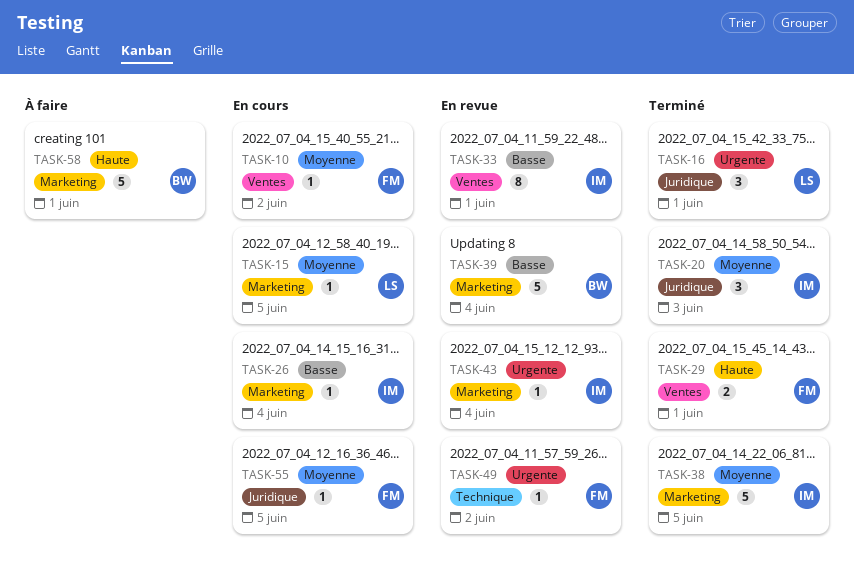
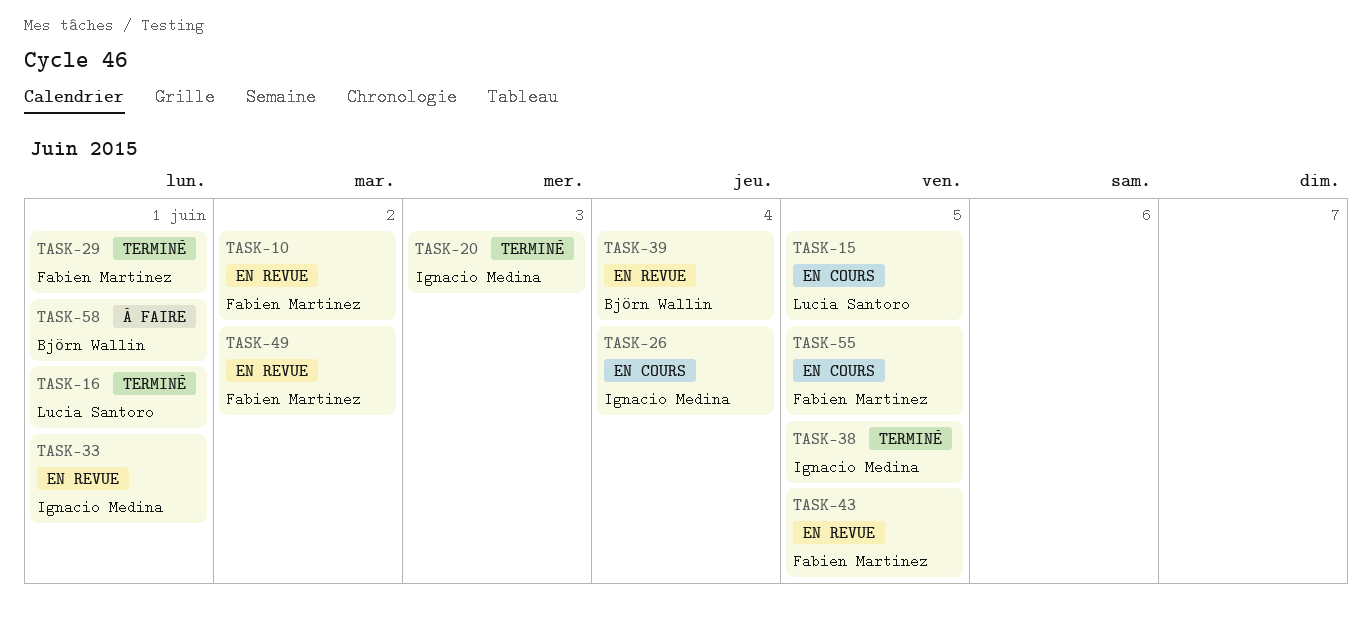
TASK-10, status: En cours -> En revue
TASK-43, owner: Ignacio Medina -> Fabien Martinez
TASK-43, day: Jun 4 -> Jun 5

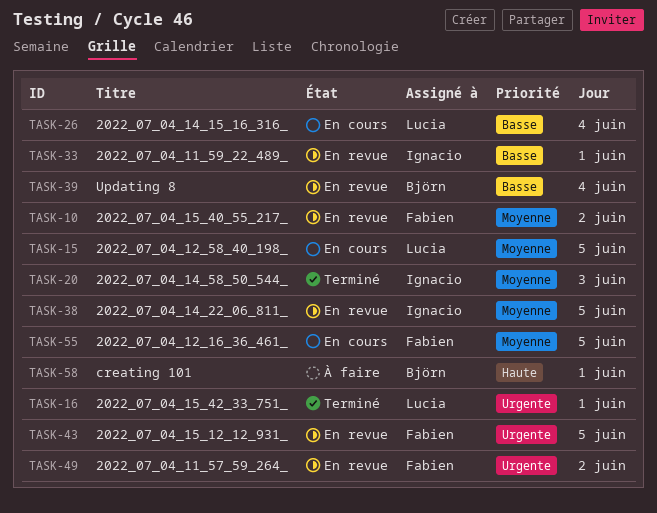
TASK-26, owner: Ignacio Medina -> Lucia Santoro
TASK-29: present -> none
TASK-38, status: Terminé -> En revue

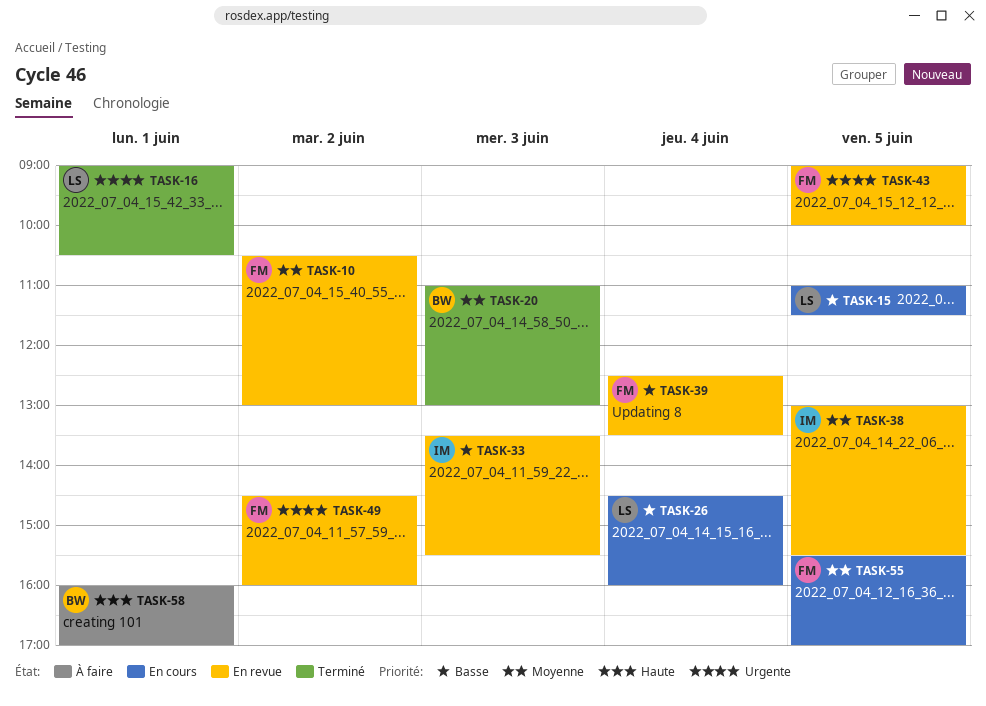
TASK-15, priority: Moyenne -> Basse
TASK-20, owner: Ignacio -> Björn
TASK-33, day: Jun 1 -> Jun 3
TASK-39, owner: Björn -> Fabien

